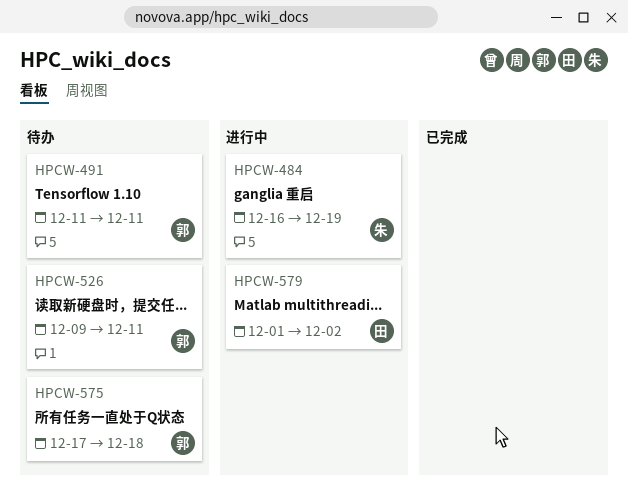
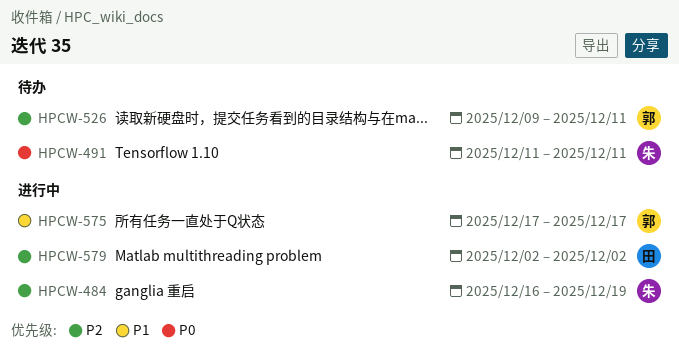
HPCW-491, owner: 郭 -> 朱
HPCW-575, status: 待办 -> 进行中
HPCW-575, due: Dec 18 -> Dec 17
HPCW-579, start: Dec 1 -> Dec 2

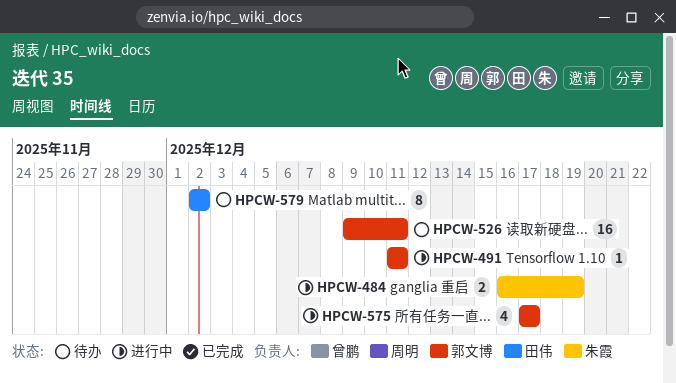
HPCW-491, status: 待办 -> 进行中
HPCW-491, owner: 朱霞 -> 郭文博
HPCW-579, status: 进行中 -> 待办

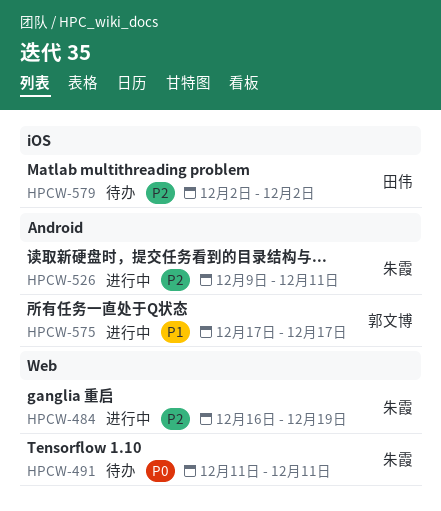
HPCW-491, status: 进行中 -> 待办
HPCW-491, owner: 郭文博 -> 朱霞
HPCW-526, status: 待办 -> 进行中
HPCW-526, owner: 郭文博 -> 朱霞

